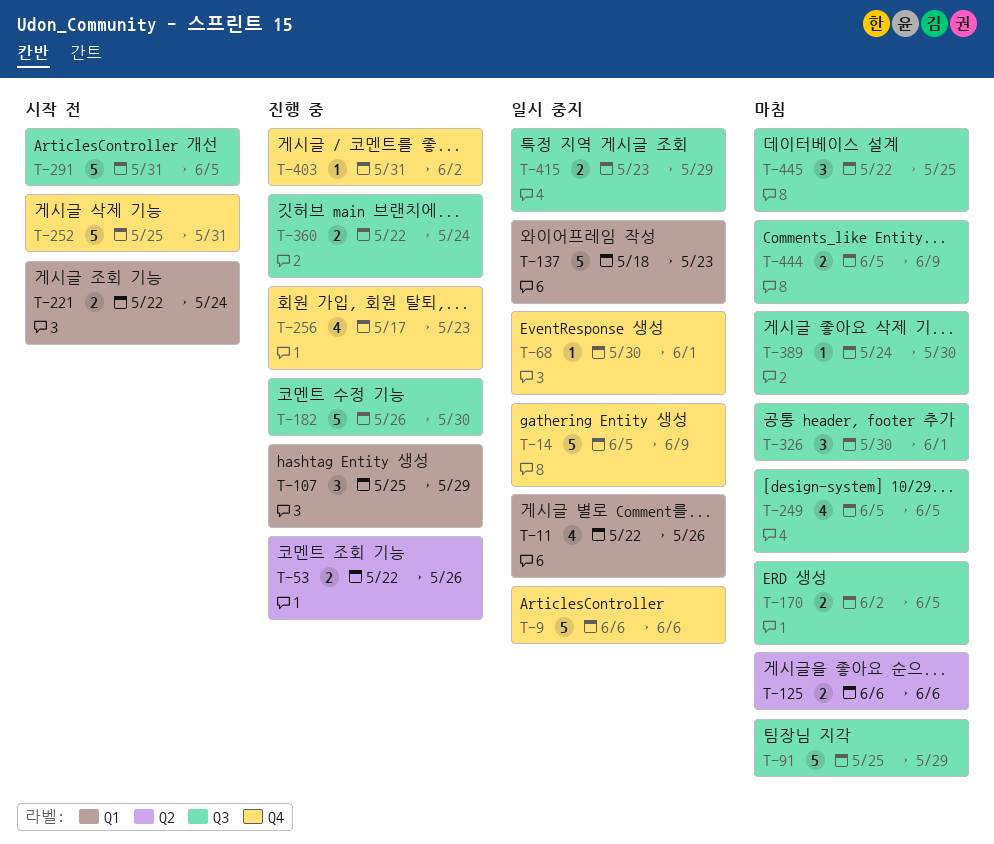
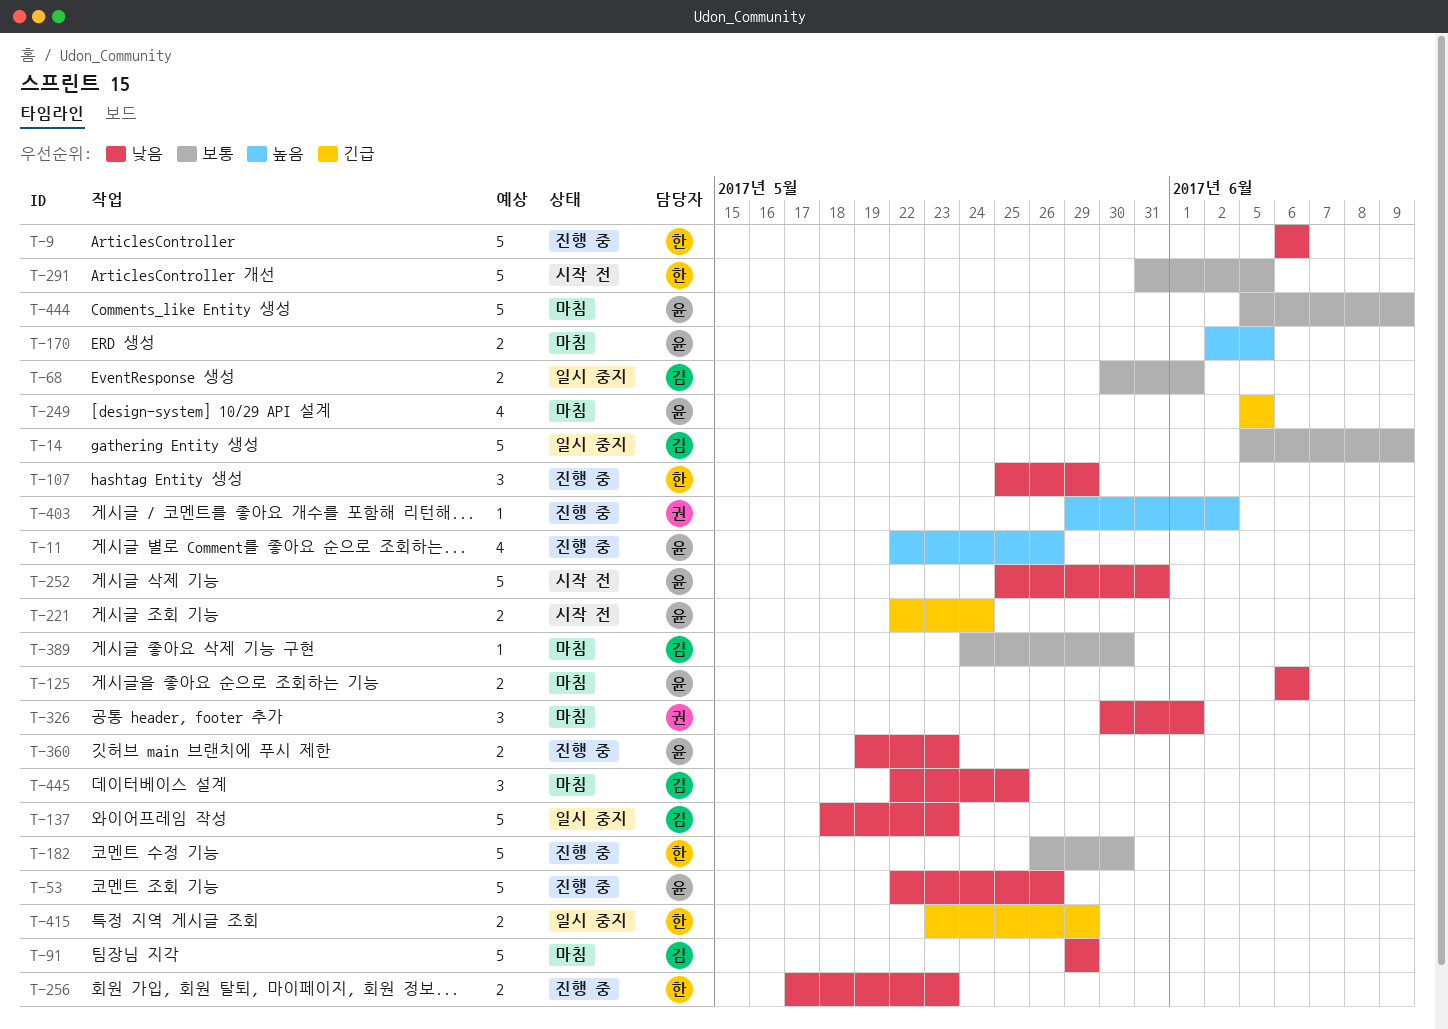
T-9, status: 일시 중지 -> 진행 중
T-11, status: 일시 중지 -> 진행 중
T-53, estimate: 2 -> 5
T-68, estimate: 1 -> 2
T-91, start: May 25 -> May 29
T-256, estimate: 4 -> 2
T-360, start: May 22 -> May 19
T-360, due: May 24 -> May 23
T-403, start: May 31 -> May 29
T-444, estimate: 2 -> 5

